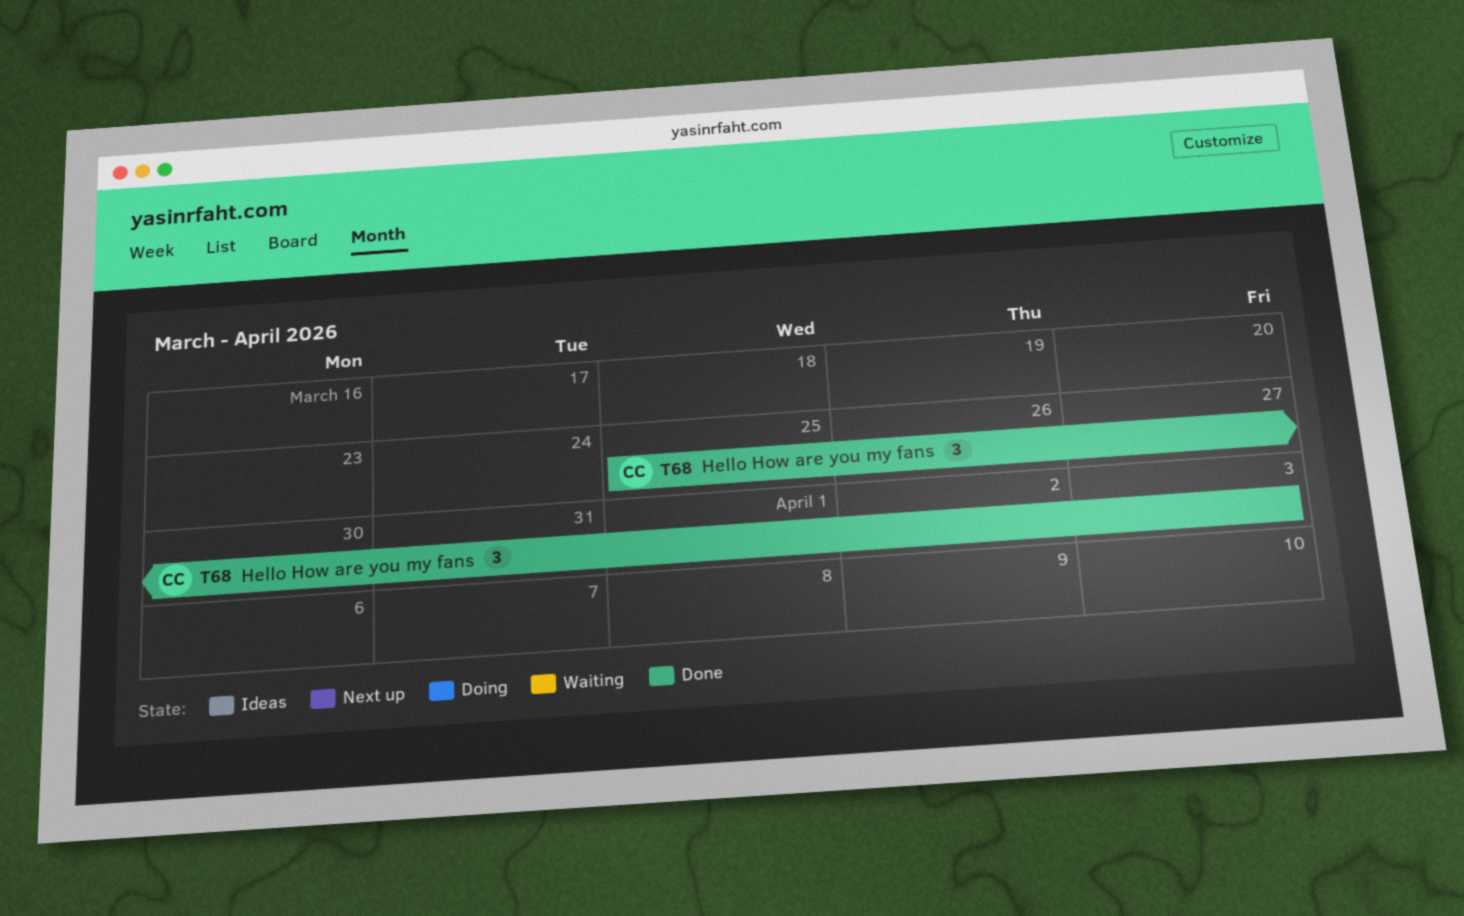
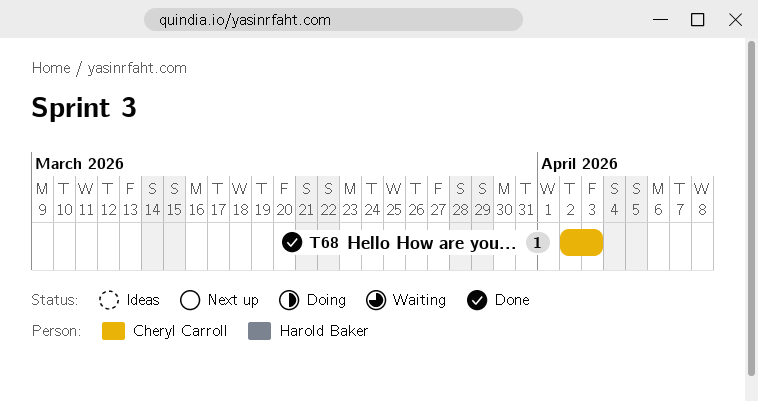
T68, estimate: 3 -> 1
T68, start: Mar 25 -> Apr 2

